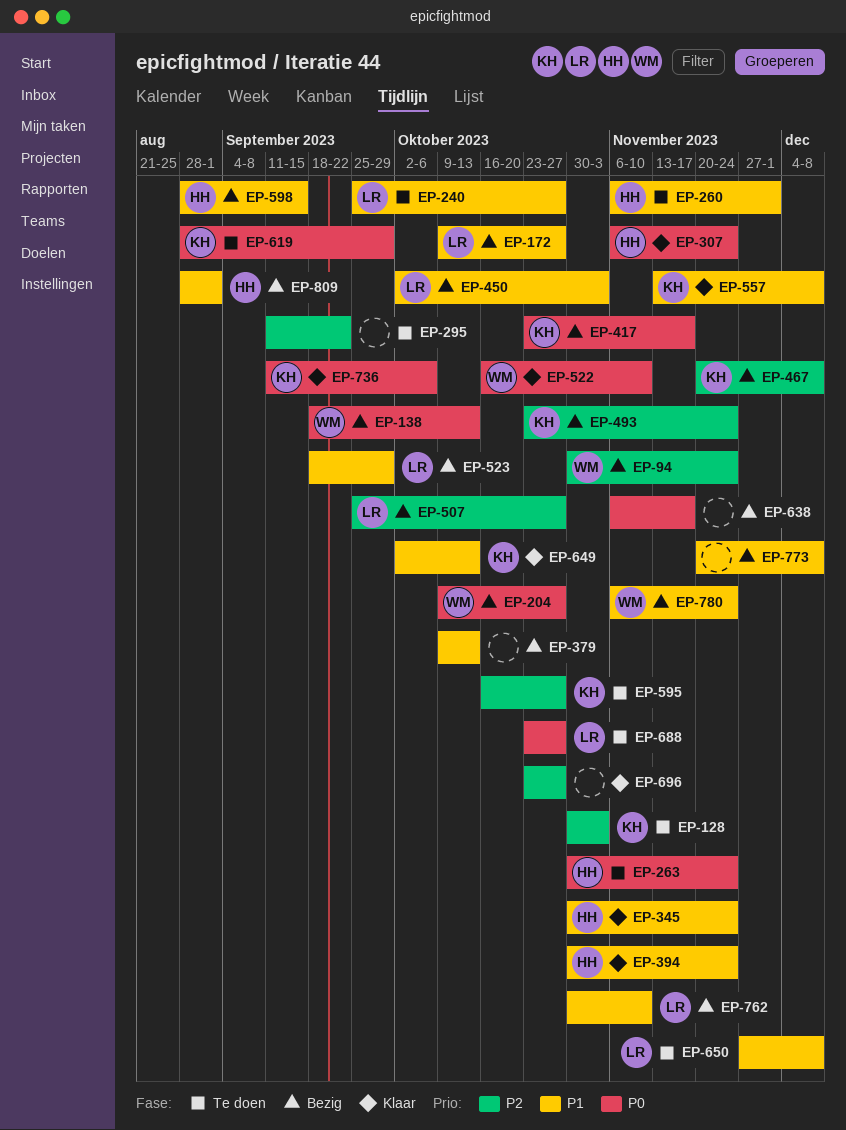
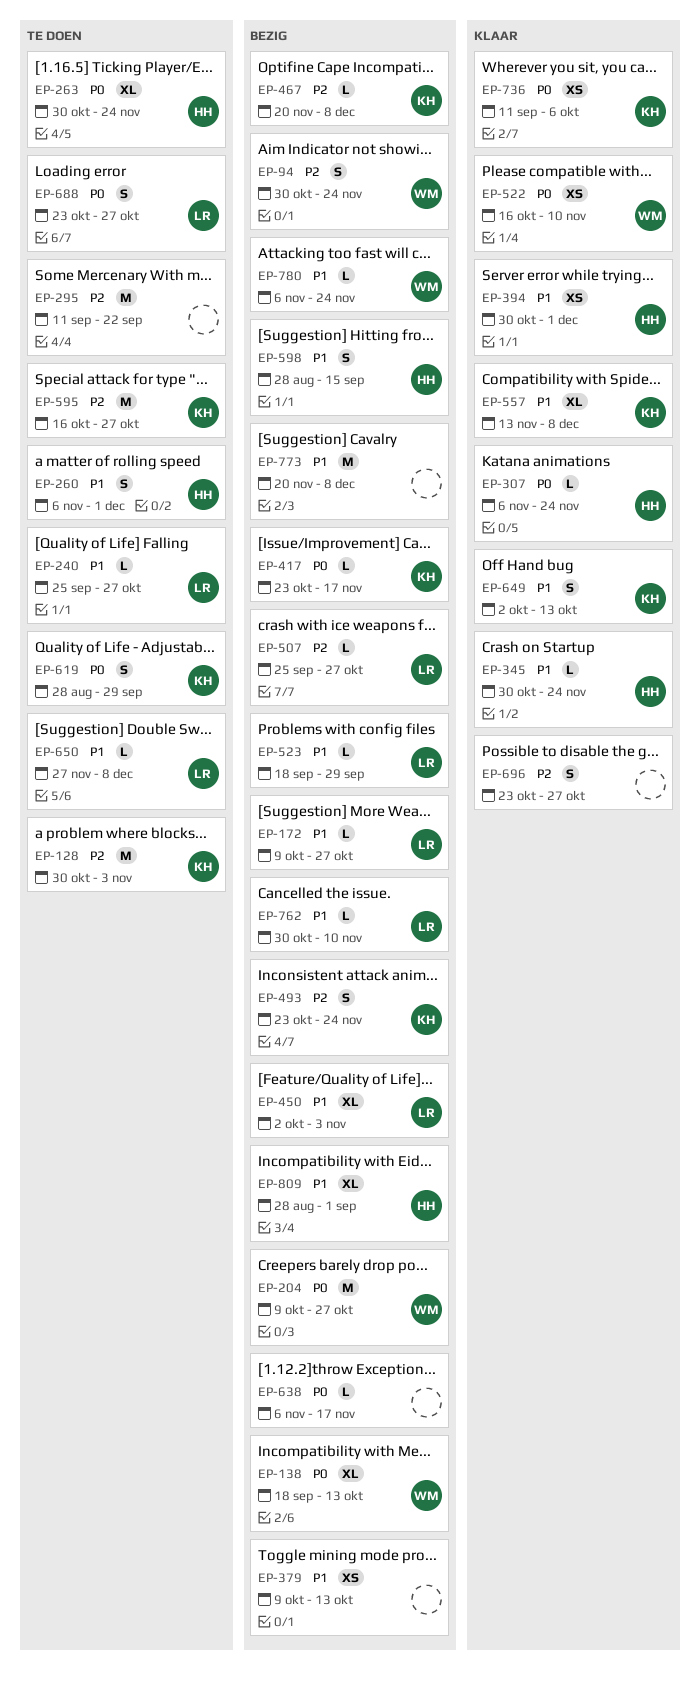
EP-394, due: Nov 24 -> Dec 1

